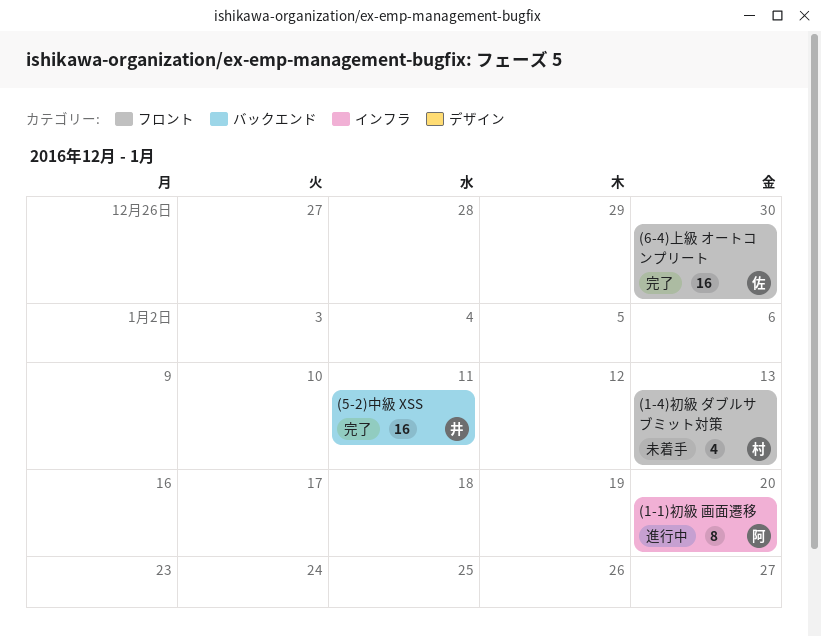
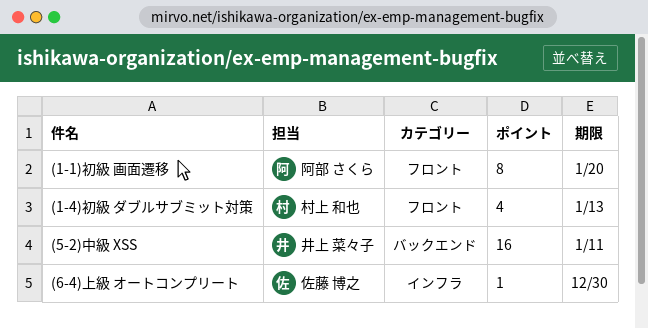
(1-1)初級 画面遷移, label: インフラ -> フロント
(6-4)上級 オートコンプリート, label: フロント -> インフラ
(6-4)上級 オートコンプリート, estimate: 16 -> 1

